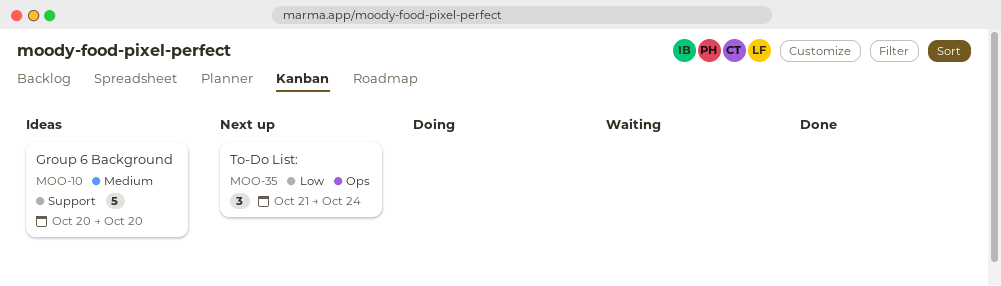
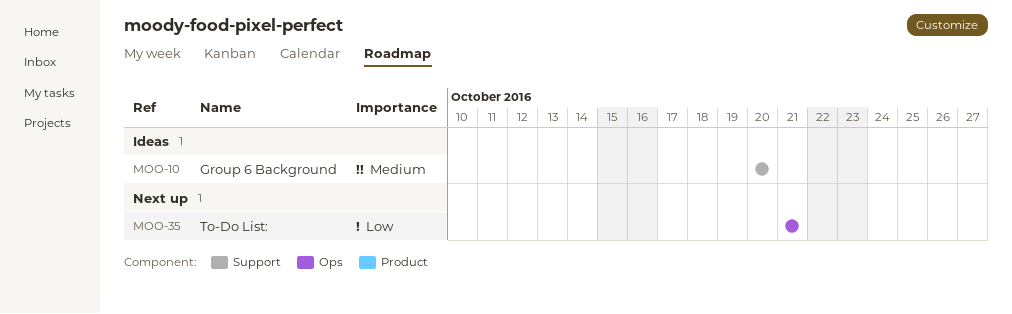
MOO-35, due: Oct 24 -> Oct 21

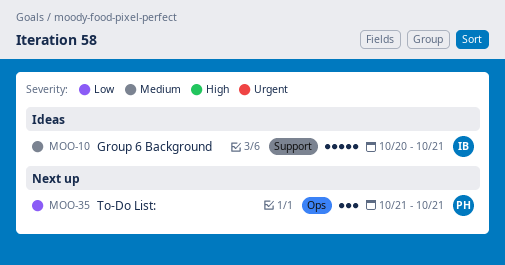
MOO-10, due: Oct 20 -> Oct 21

